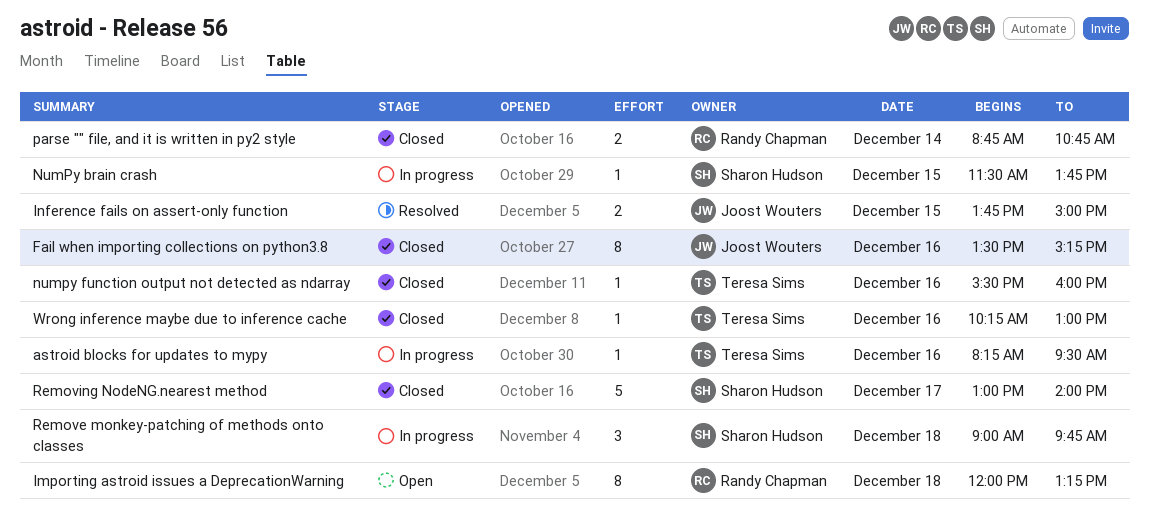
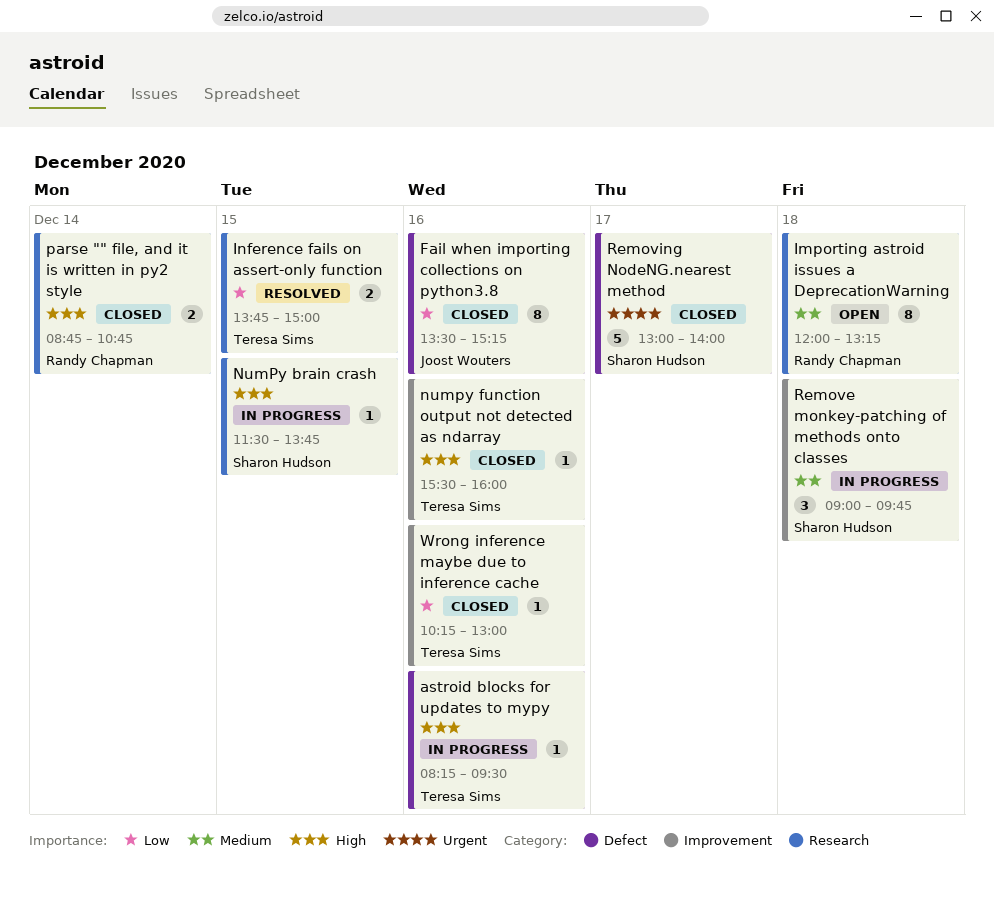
Inference fails on assert-only function, owner: Joost Wouters -> Teresa Sims

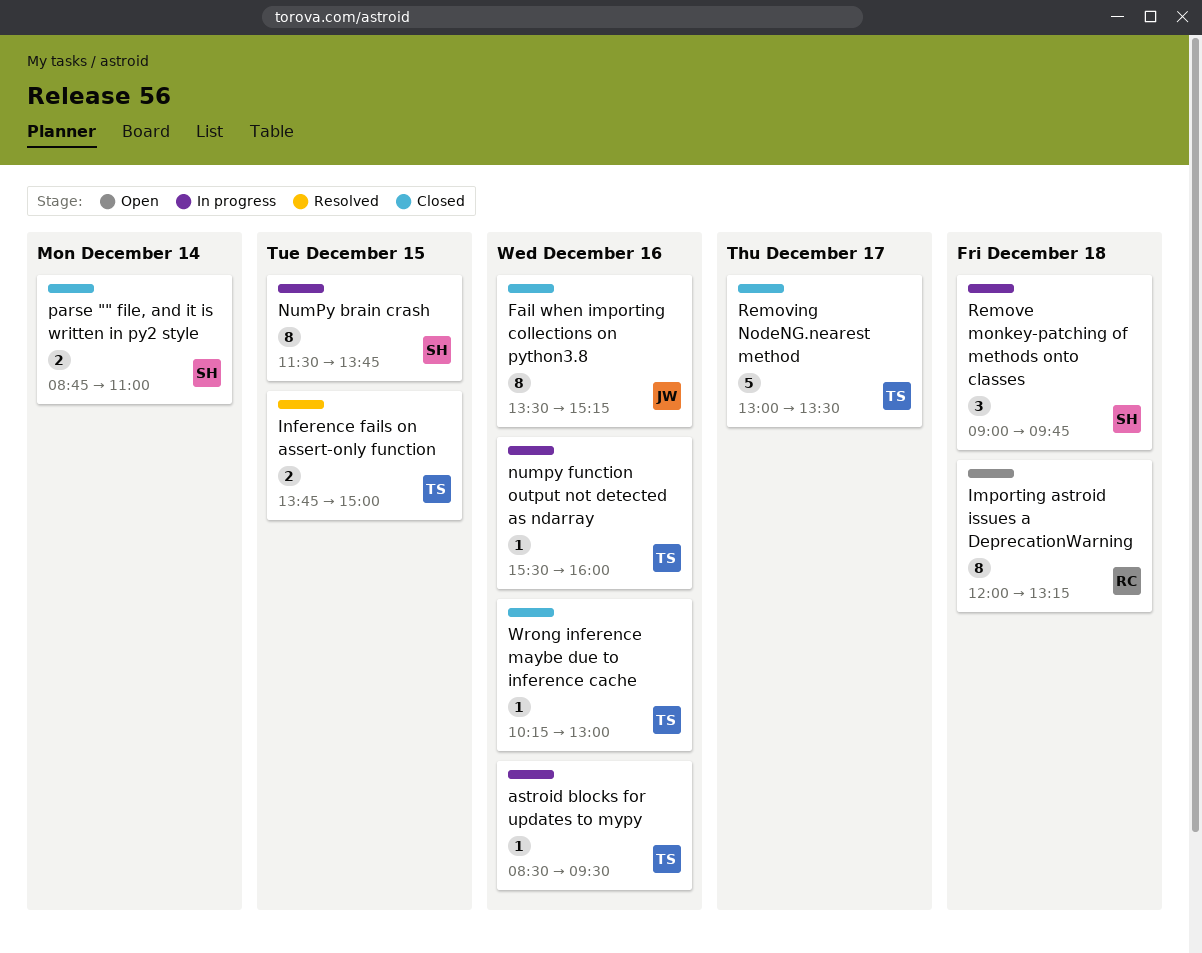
astroid blocks for updates to mypy, begins: 08:15 -> 08:30
NumPy brain crash, estimate: 1 -> 8
numpy function output not detected as ndarray, status: Closed -> In progress
parse "" file, and it is written in py2 style, owner: Randy Chapman -> Sharon Hudson
parse "" file, and it is written in py2 style, ends: 10:45 -> 11:00
Removing NodeNG.nearest method, owner: Sharon Hudson -> Teresa Sims
Removing NodeNG.nearest method, ends: 14:00 -> 13:30

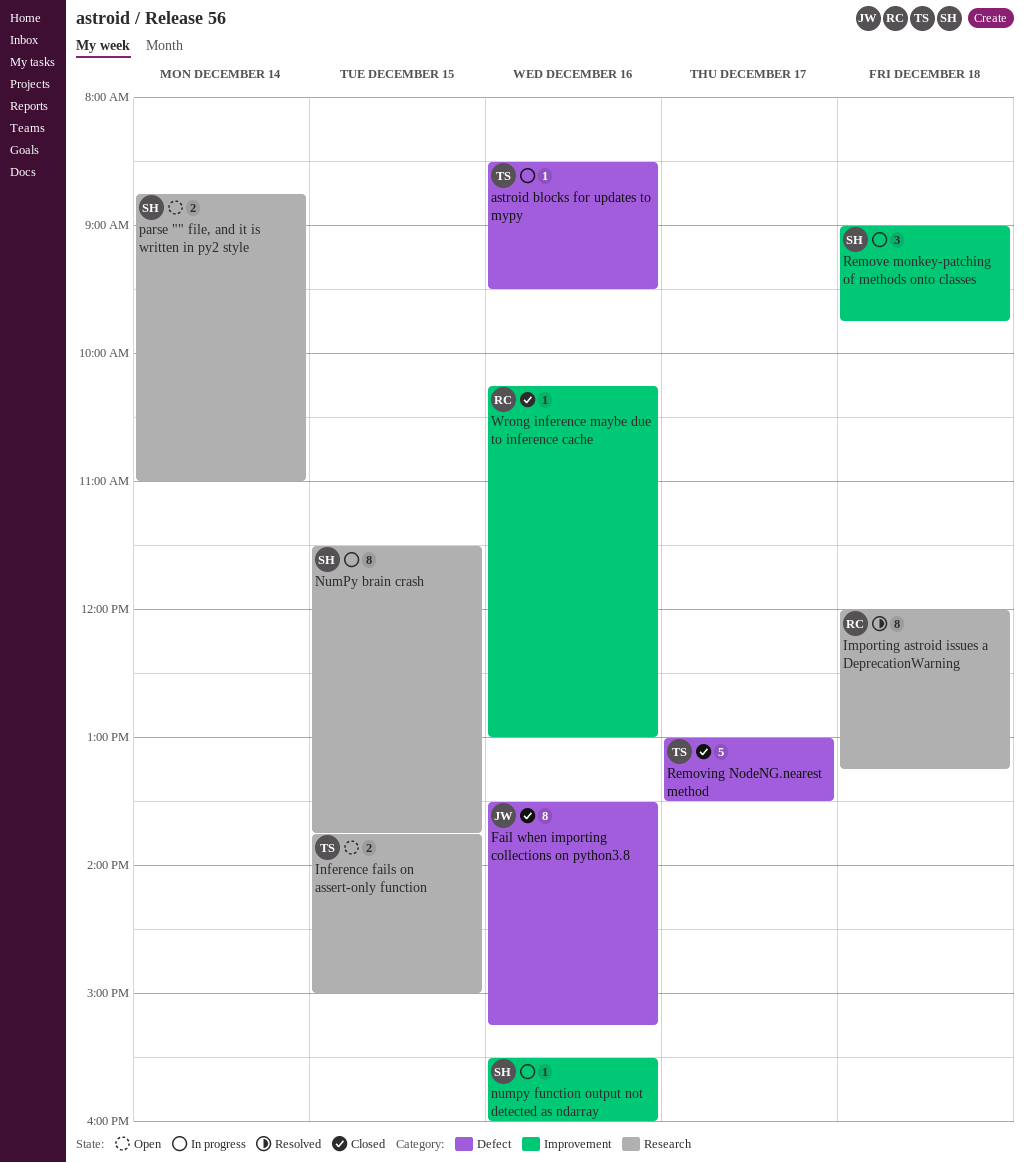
Importing astroid issues a DeprecationWarning, status: Open -> Resolved
Inference fails on assert-only function, status: Resolved -> Open
numpy function output not detected as ndarray, owner: TS -> SH
parse "" file, and it is written in py2 style, status: Closed -> Open
Wrong inference maybe due to inference cache, owner: TS -> RC

